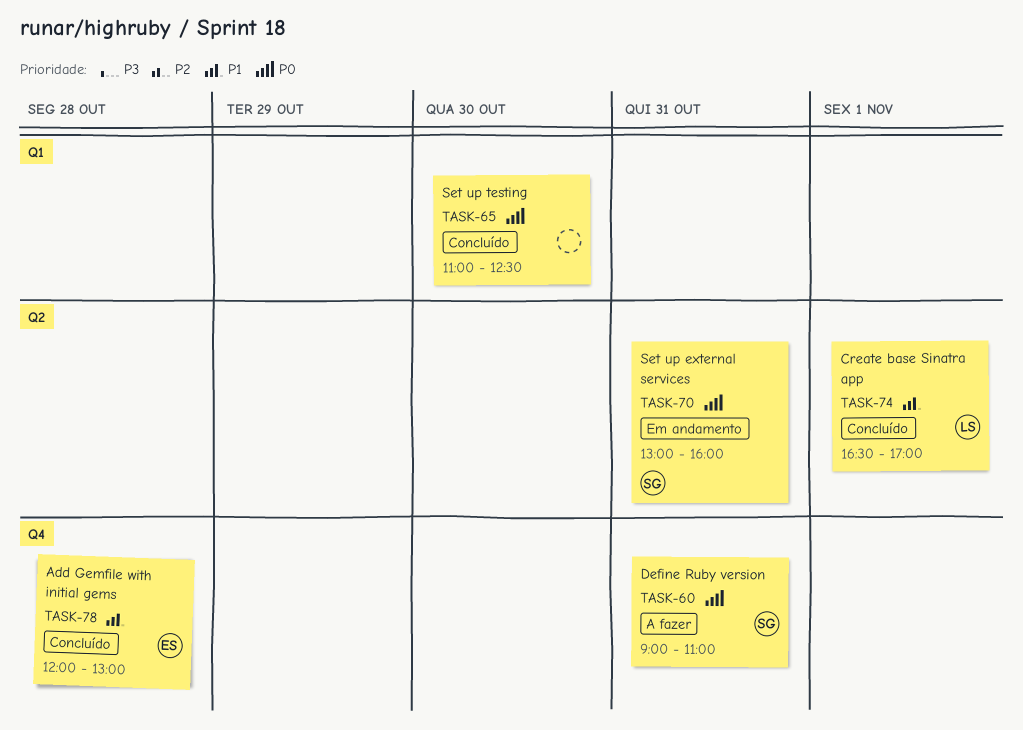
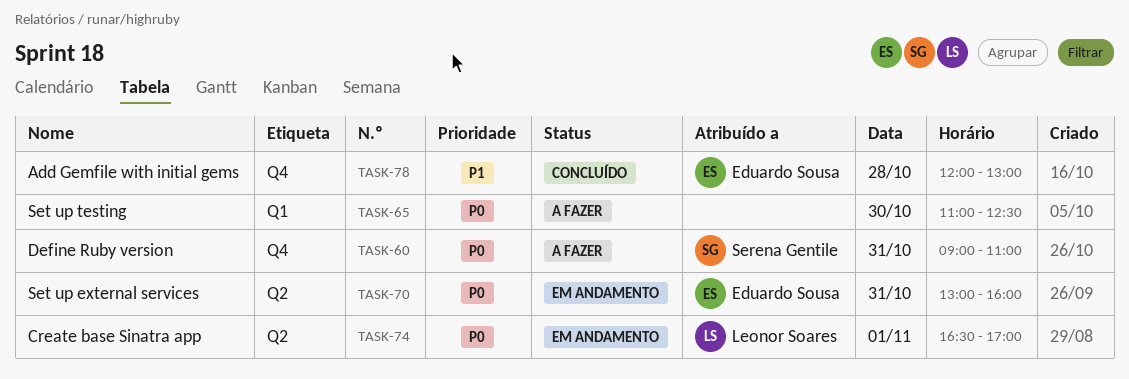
TASK-65, status: Concluído -> A fazer
TASK-70, owner: Serena Gentile -> Eduardo Sousa
TASK-74, status: Concluído -> Em andamento
TASK-74, priority: P1 -> P0

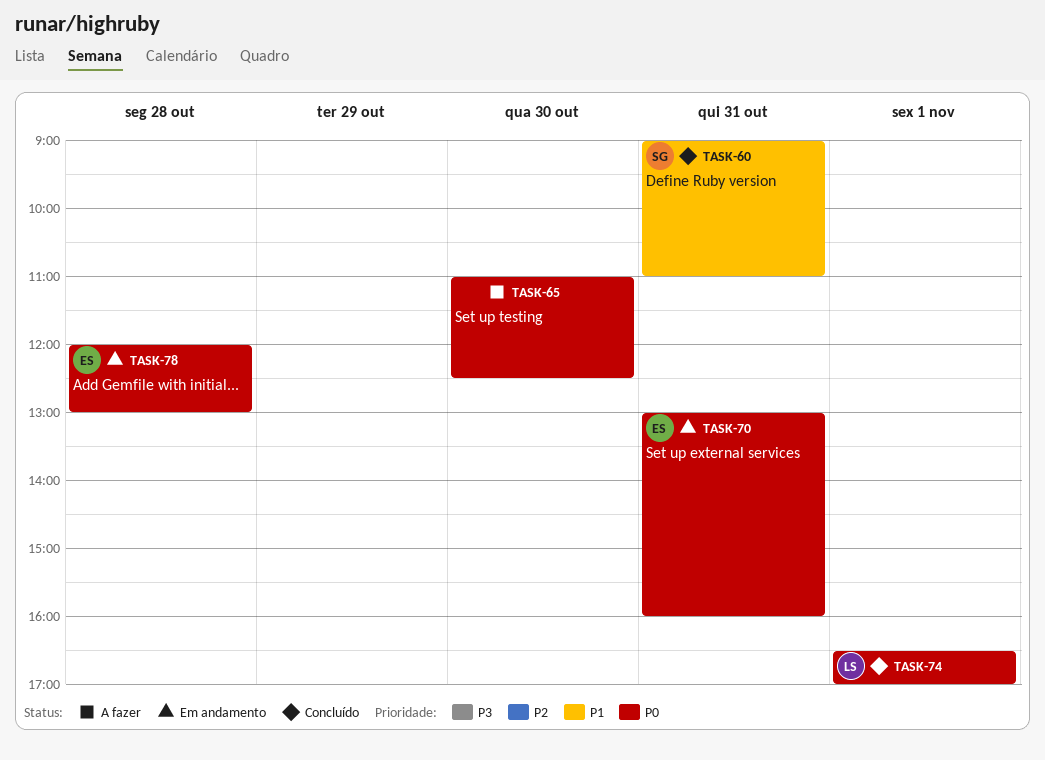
TASK-60, status: A fazer -> Concluído
TASK-60, priority: P0 -> P1
TASK-74, status: Em andamento -> Concluído
TASK-78, status: Concluído -> Em andamento
TASK-78, priority: P1 -> P0

